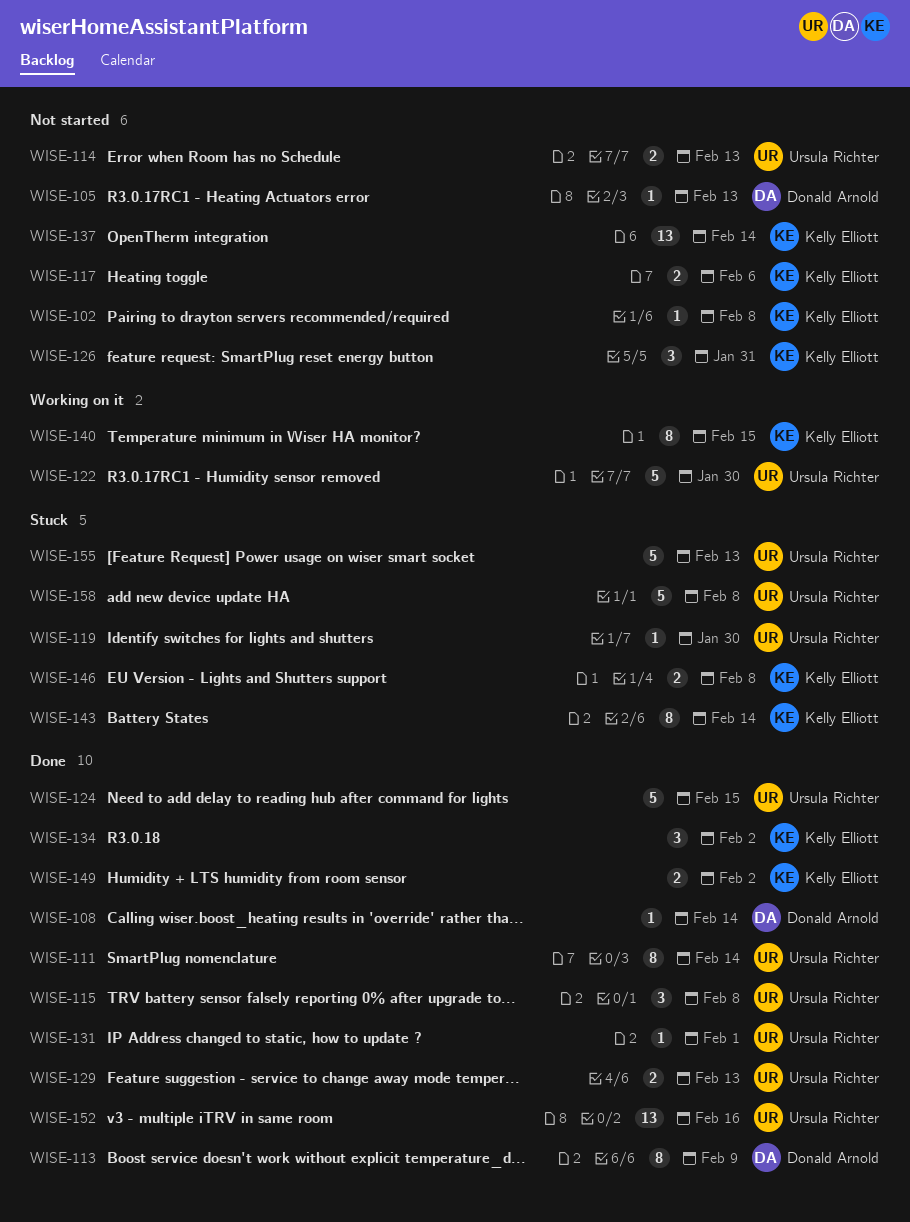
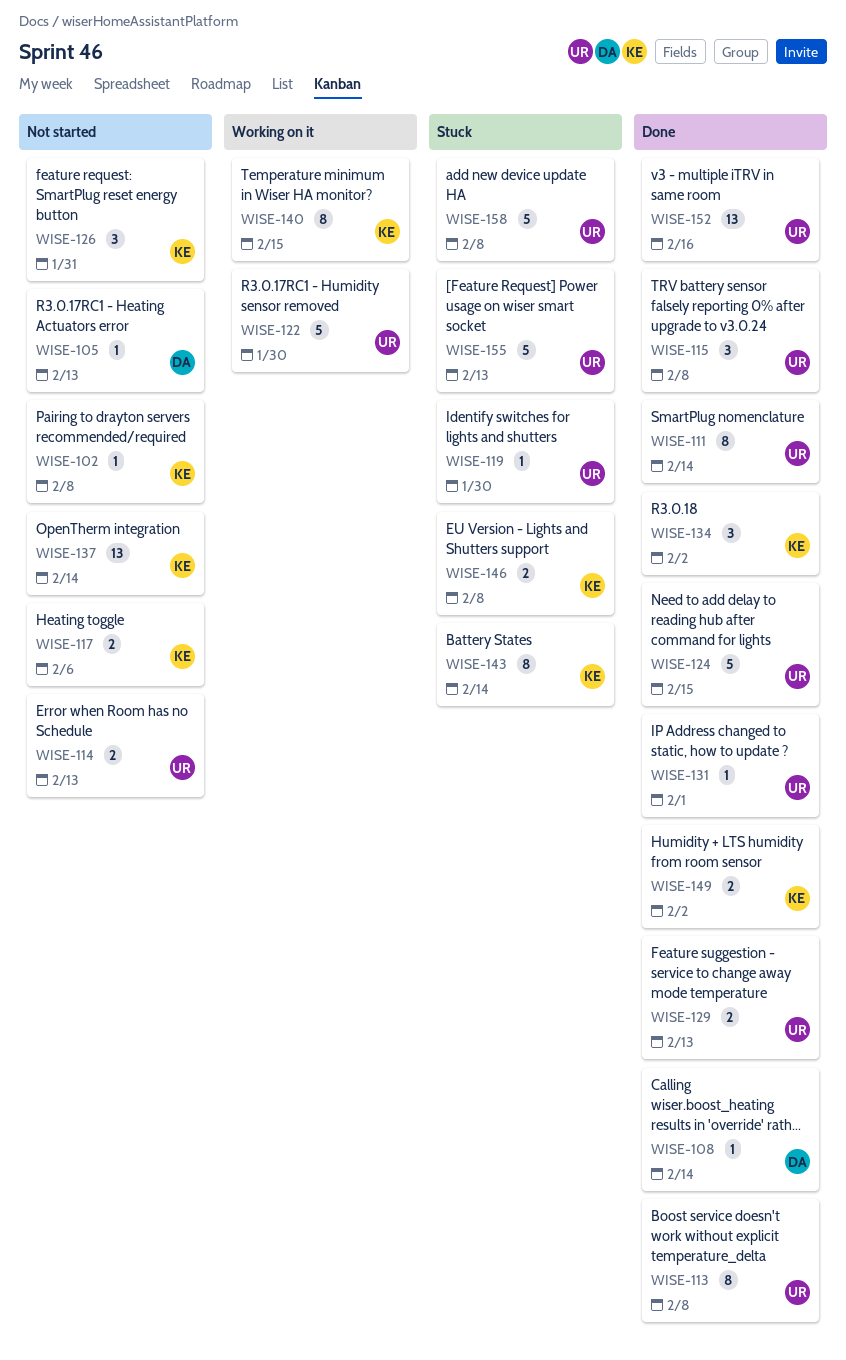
WISE-113, owner: Donald Arnold -> Ursula Richter
WISE-113, due: Feb 9 -> Feb 8

